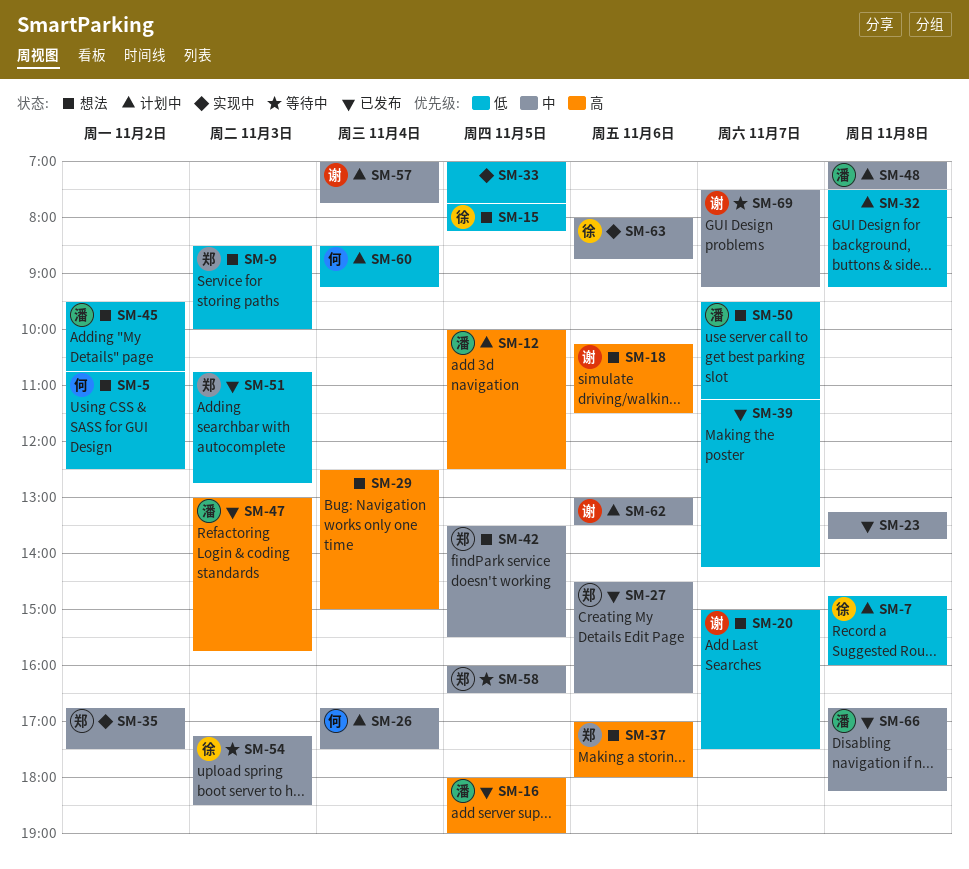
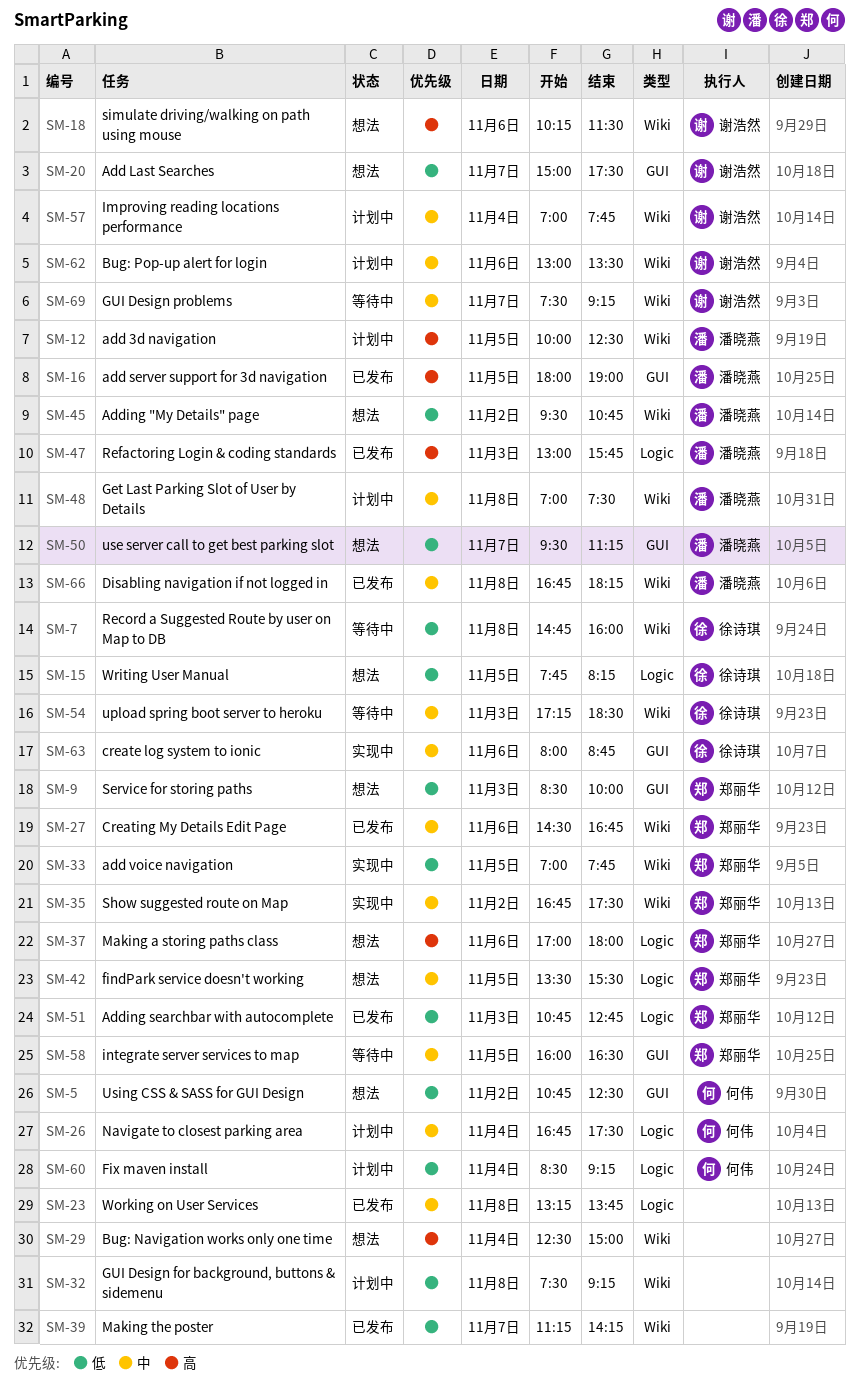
SM-7, status: 计划中 -> 等待中
SM-27, ends: 16:30 -> 16:45
SM-33, owner: none -> 郑丽华

